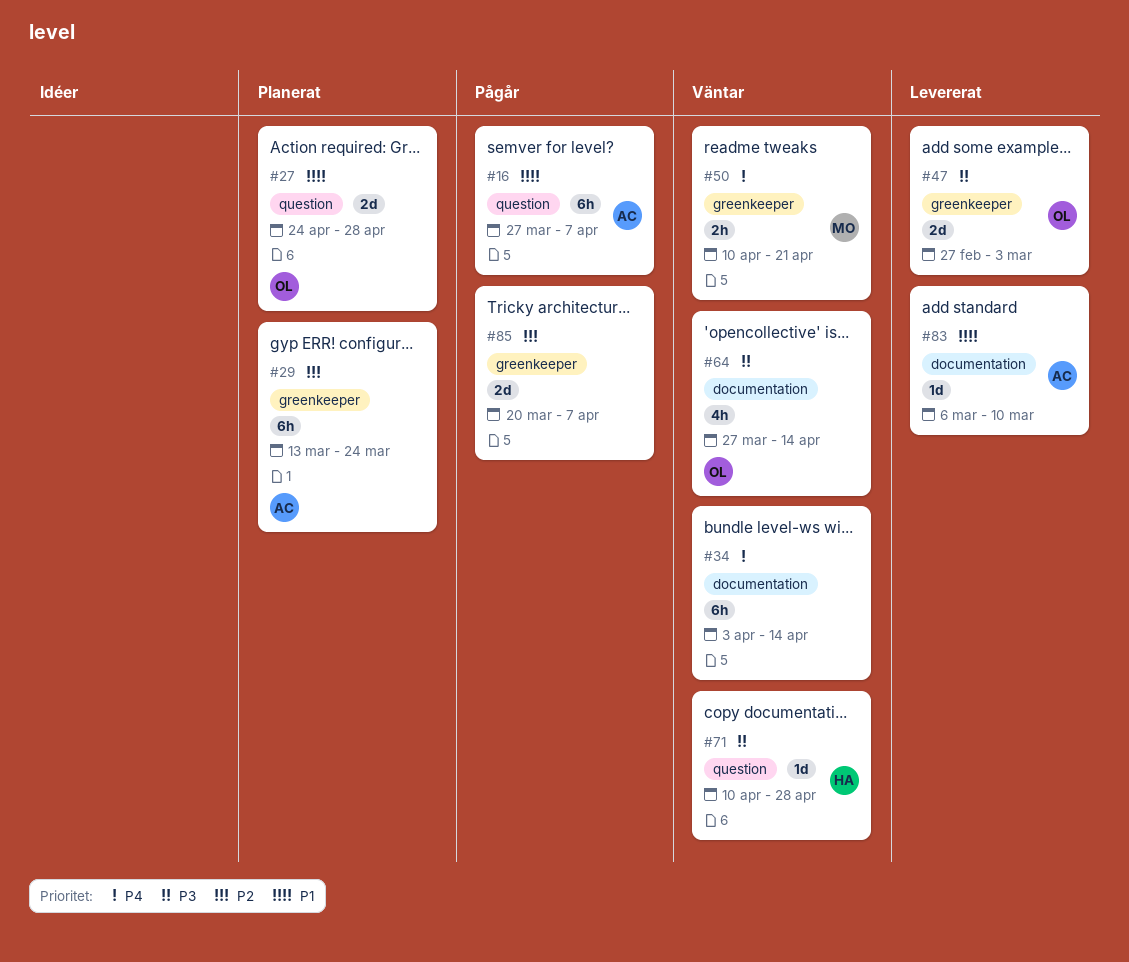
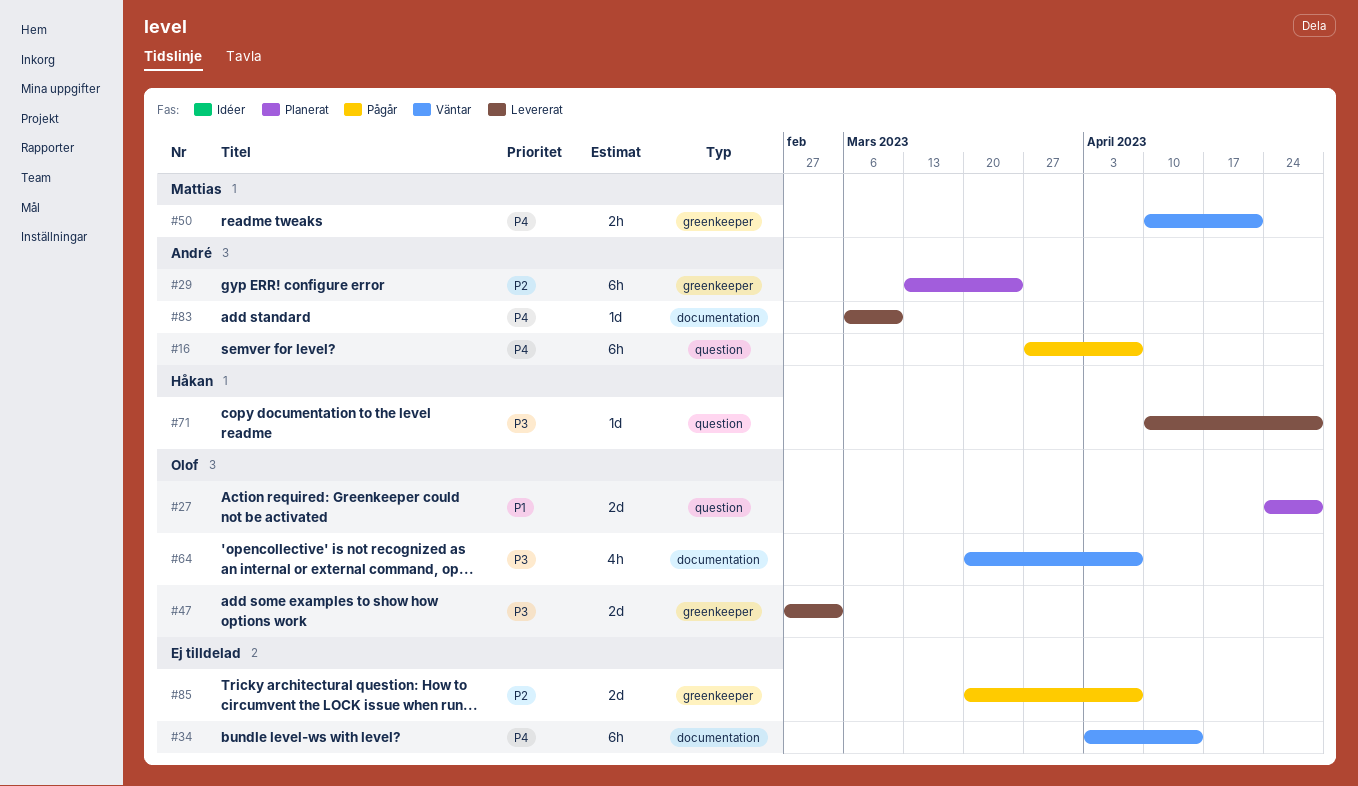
#16, priority: P1 -> P4
#64, start: Mar 27 -> Mar 20
#64, due: Apr 14 -> Apr 7
#71, status: Väntar -> Levererat
#83, priority: P1 -> P4

